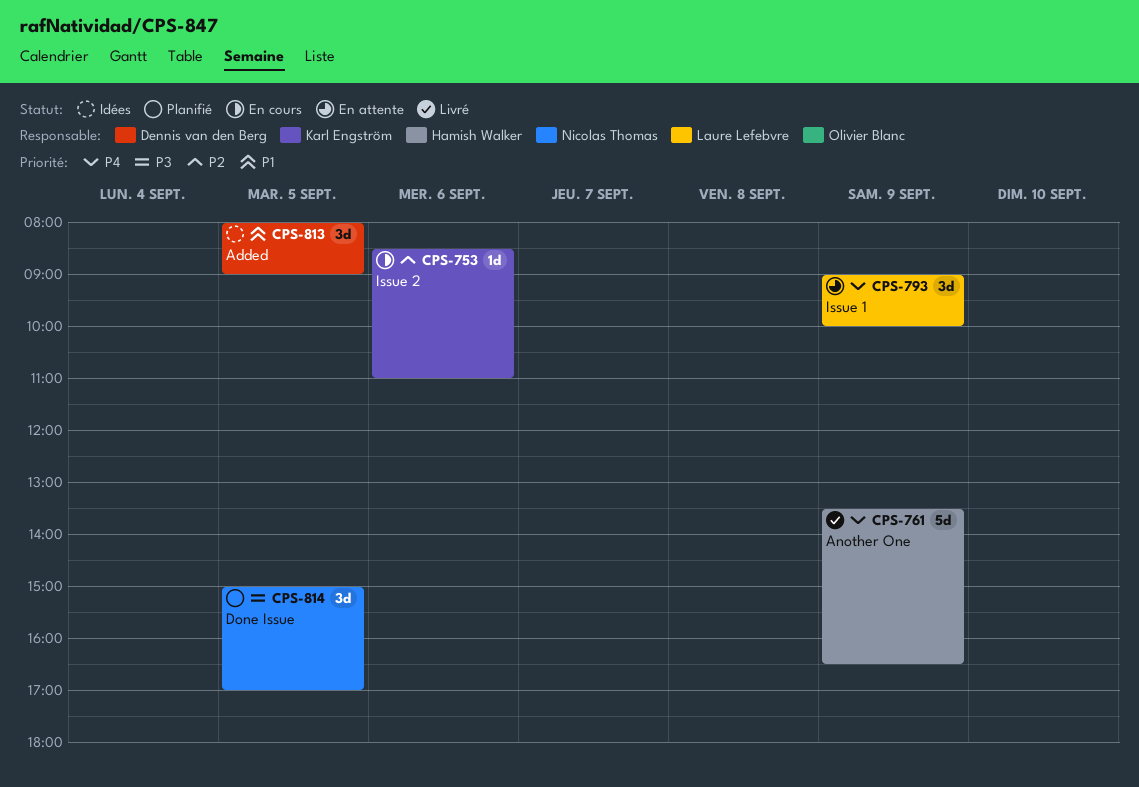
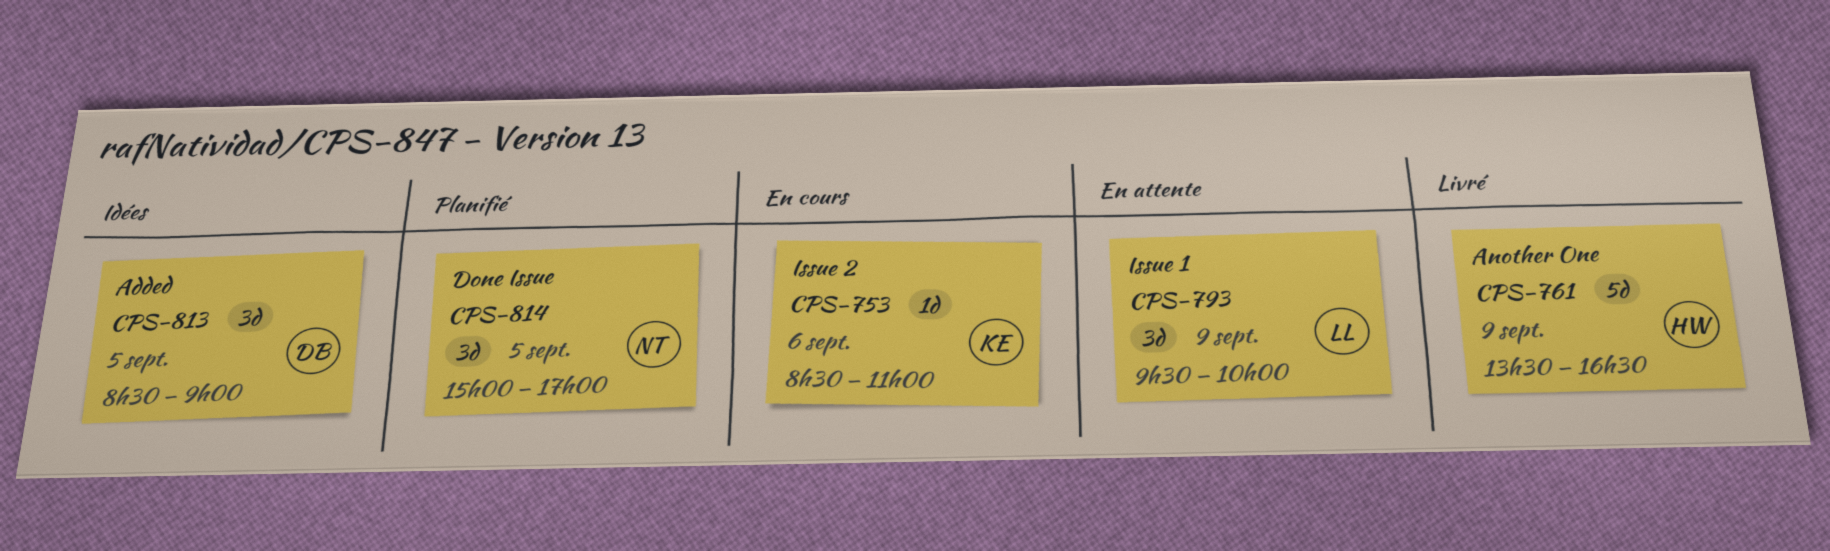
CPS-793, begins: 09:00 -> 09:30
CPS-813, begins: 08:00 -> 08:30

